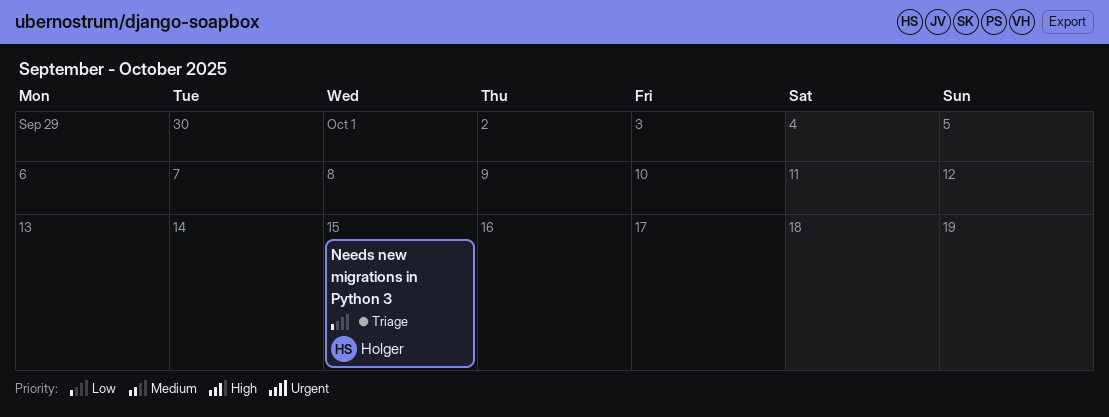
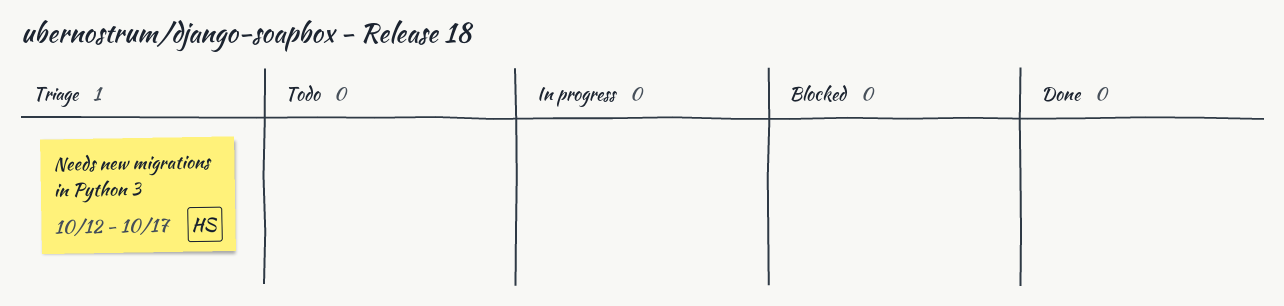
Needs new migrations in Python 3, due: Oct 15 -> Oct 17

